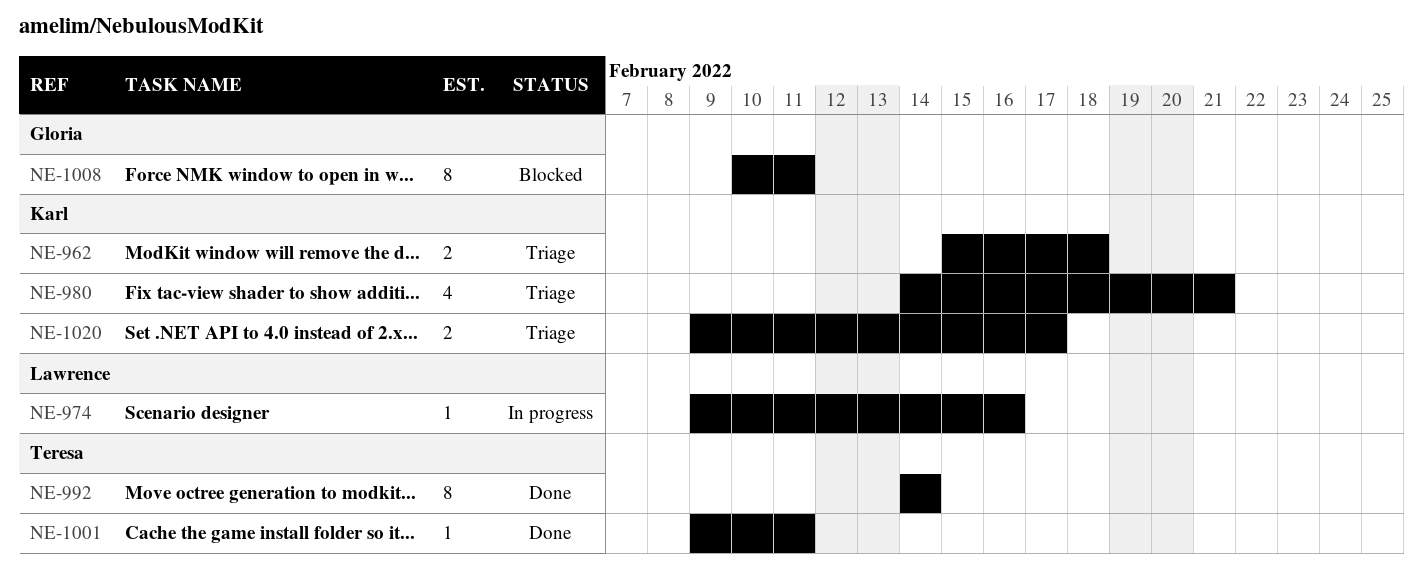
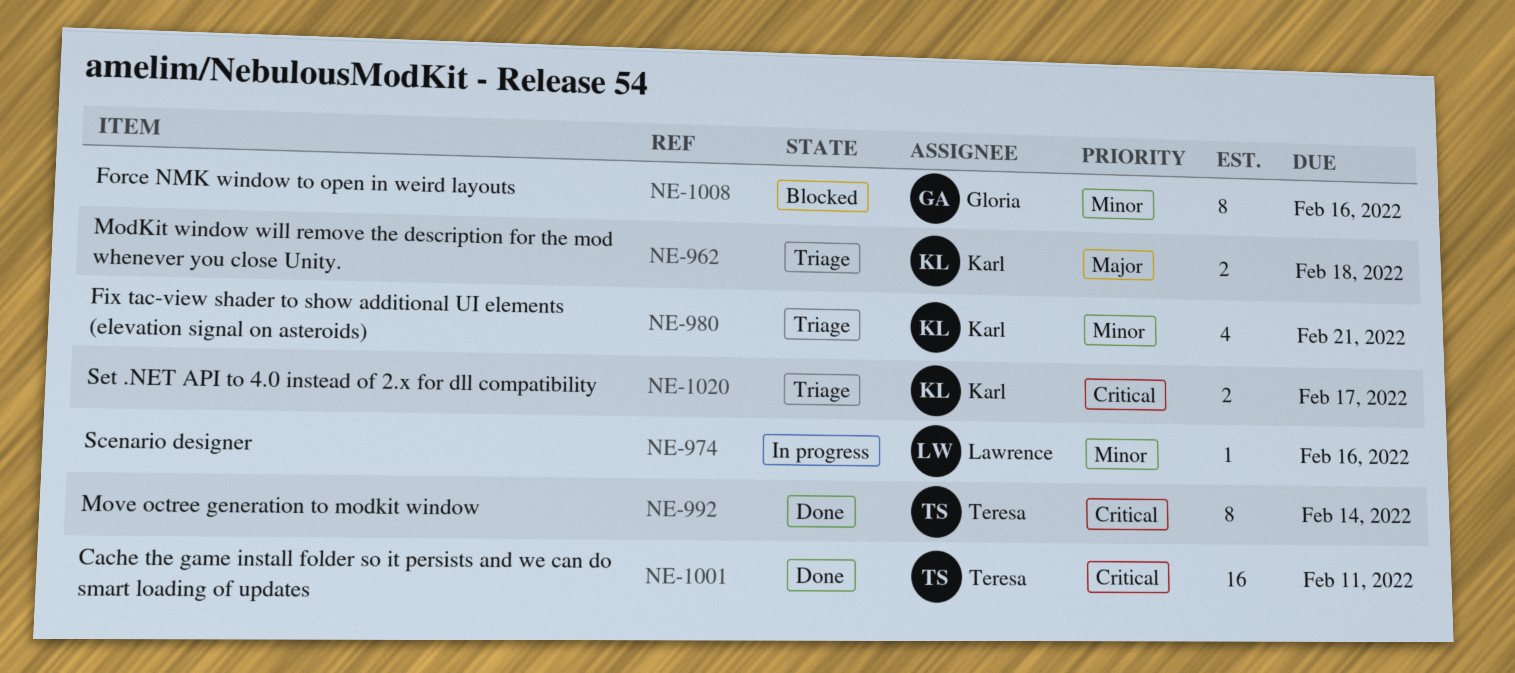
NE-1001, estimate: 1 -> 16
NE-1008, due: Feb 11 -> Feb 16

